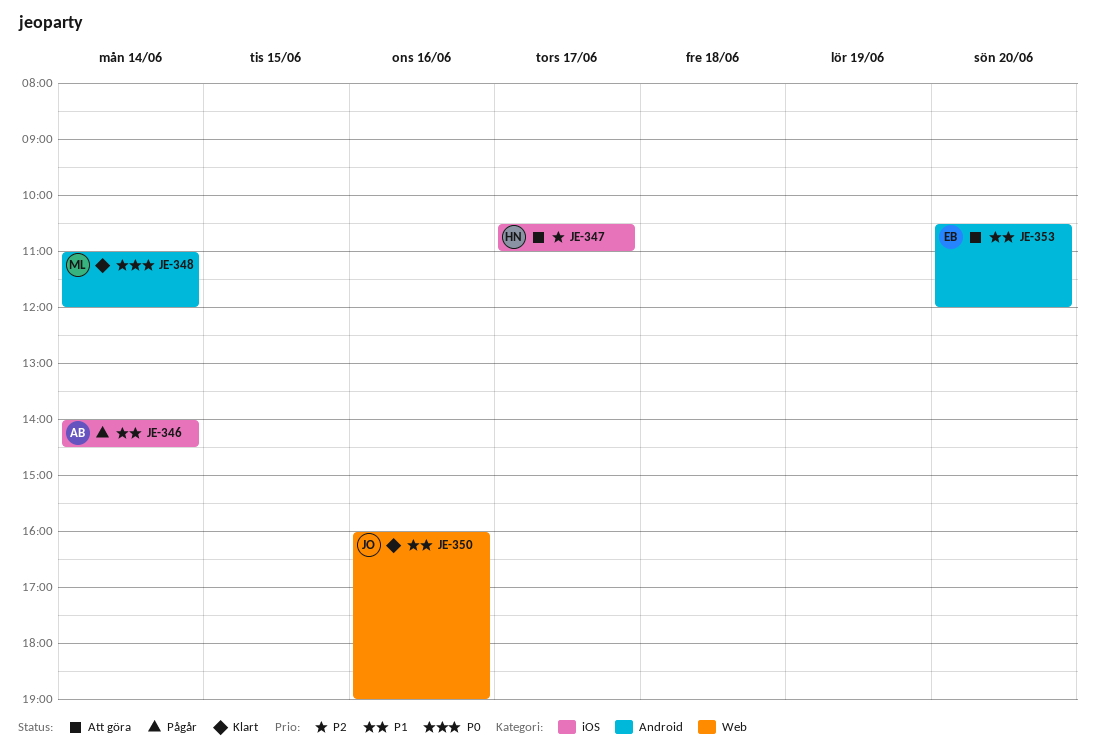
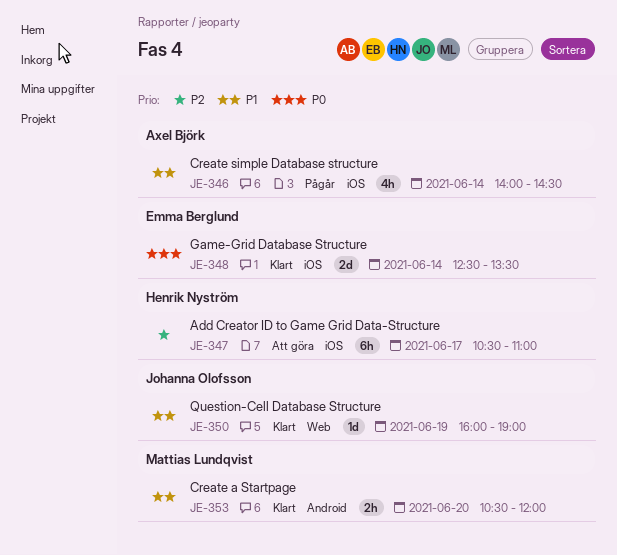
JE-348, owner: Mattias Lundqvist -> Emma Berglund
JE-348, label: Android -> iOS
JE-348, begins: 11:00 -> 12:30
JE-348, ends: 12:00 -> 13:30
JE-350, day: Jun 16 -> Jun 19
JE-353, status: Att göra -> Klart
JE-353, owner: Emma Berglund -> Mattias Lundqvist

